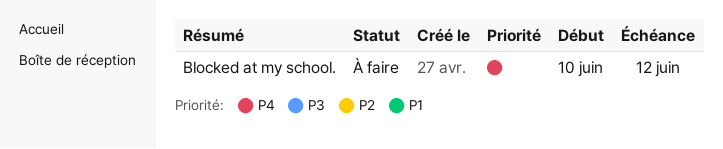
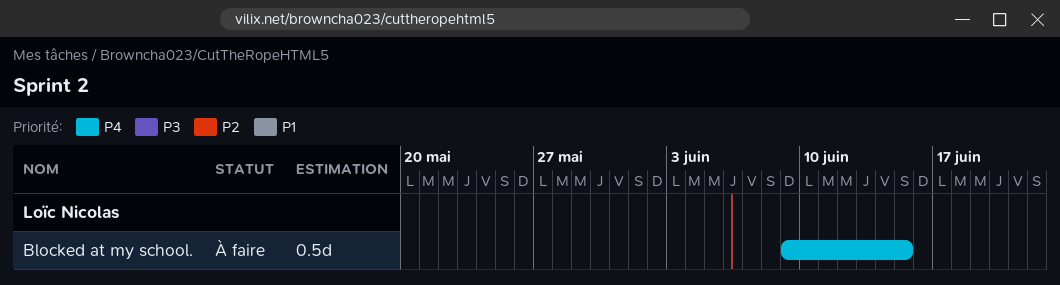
Blocked at my school., start: Jun 10 -> Jun 9
Blocked at my school., due: Jun 12 -> Jun 15

